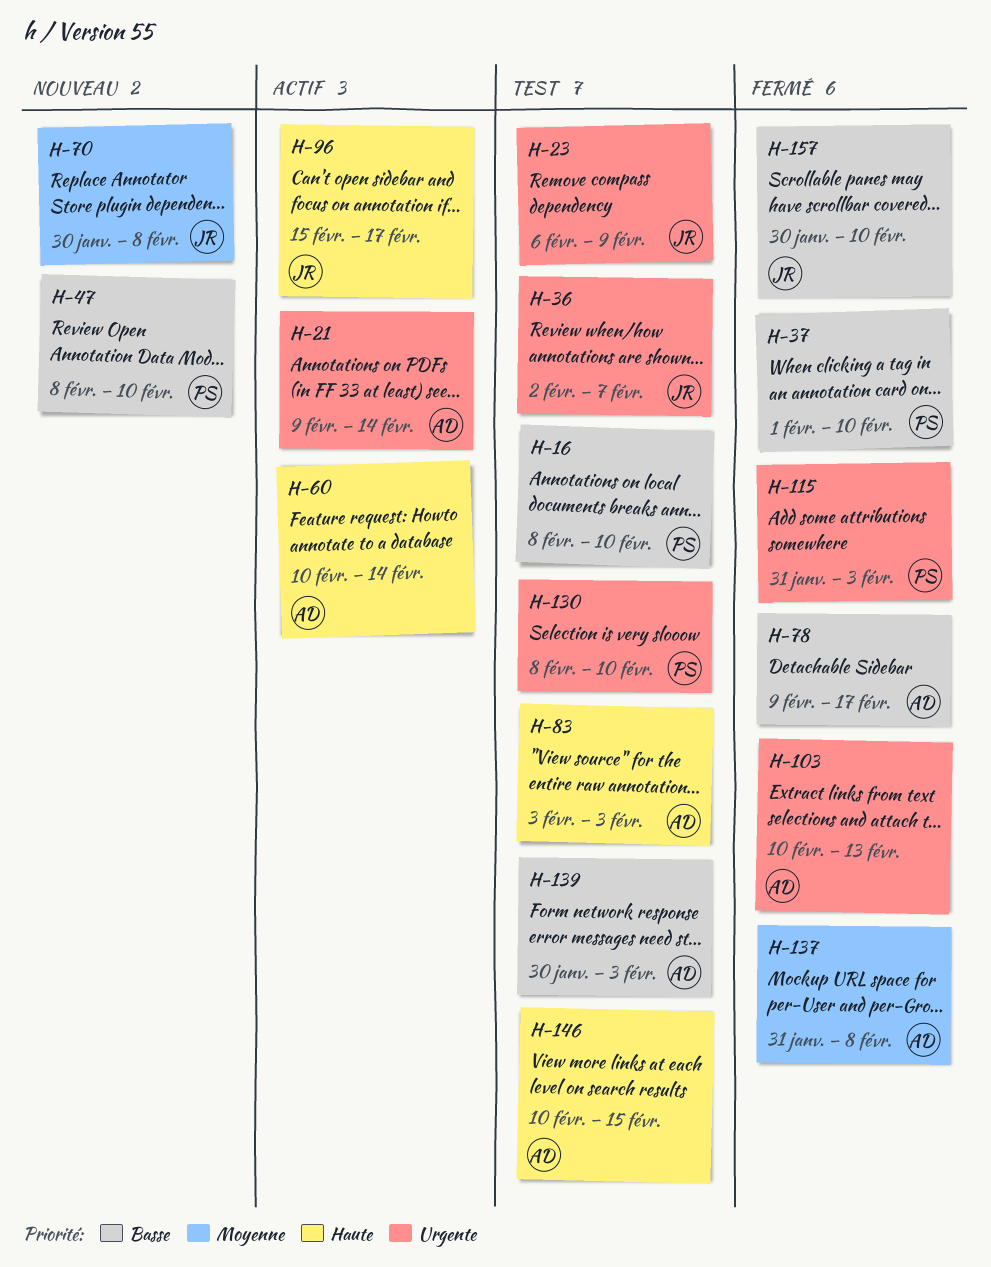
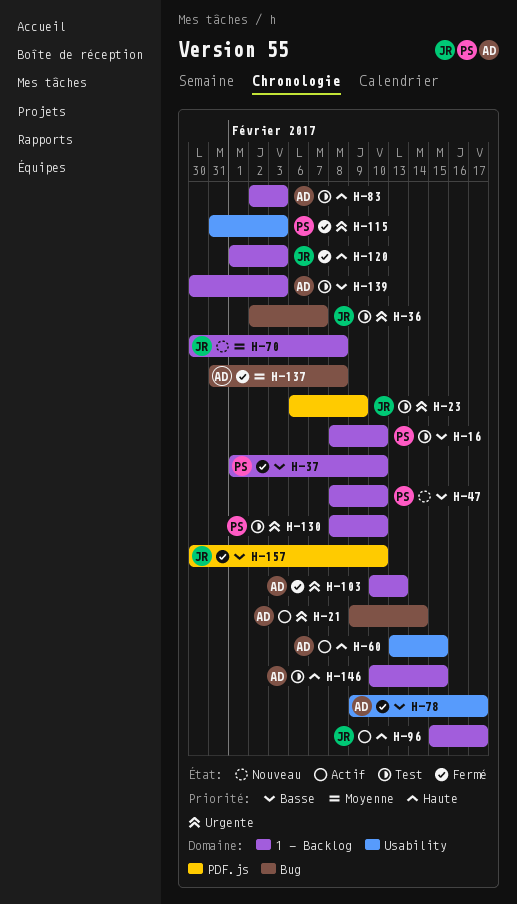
H-60, start: Feb 10 -> Feb 13
H-60, due: Feb 14 -> Feb 15
H-83, start: Feb 3 -> Feb 2
H-120: none -> present

